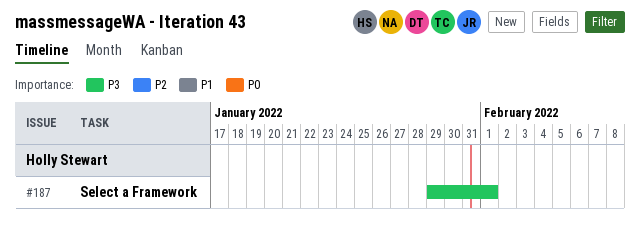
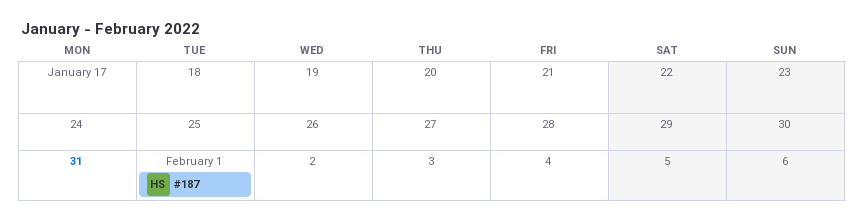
#187, start: Jan 29 -> Feb 1

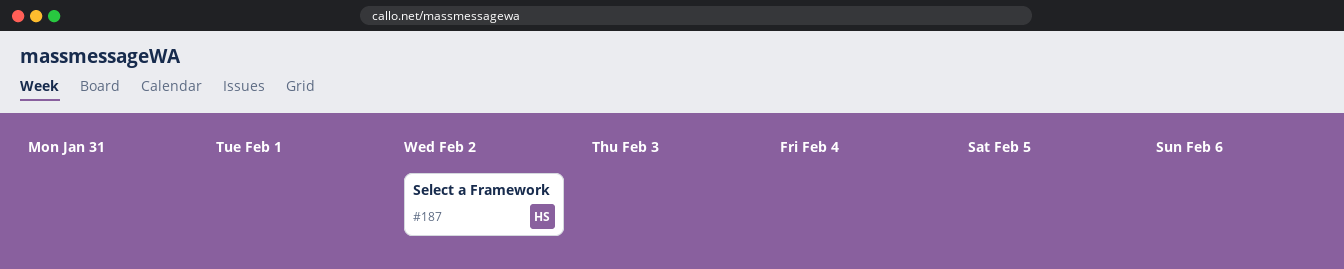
#187, due: Feb 1 -> Feb 2

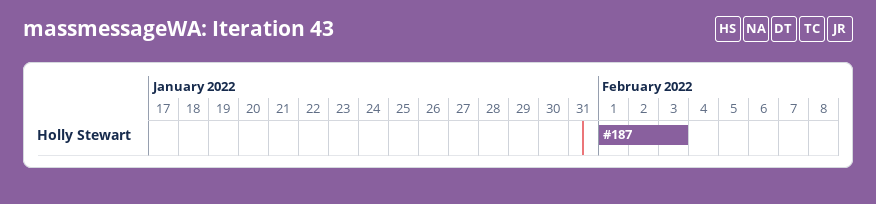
#187, due: Feb 2 -> Feb 3

